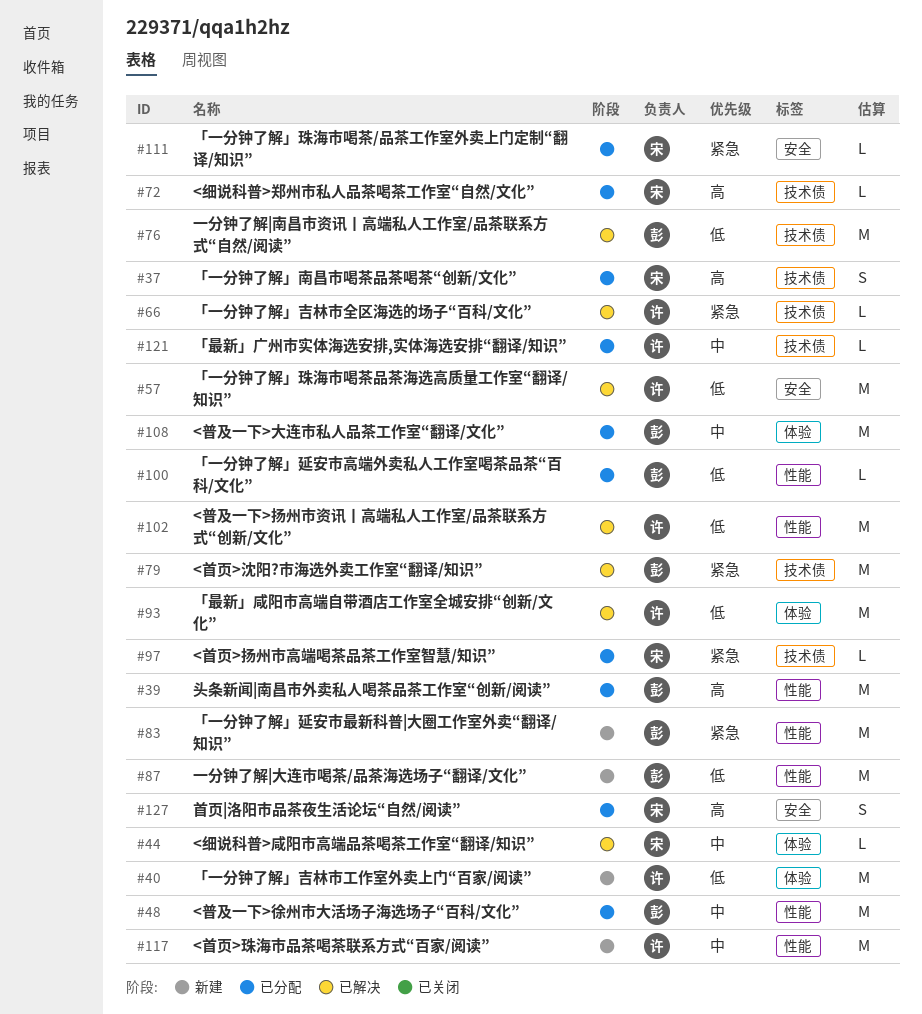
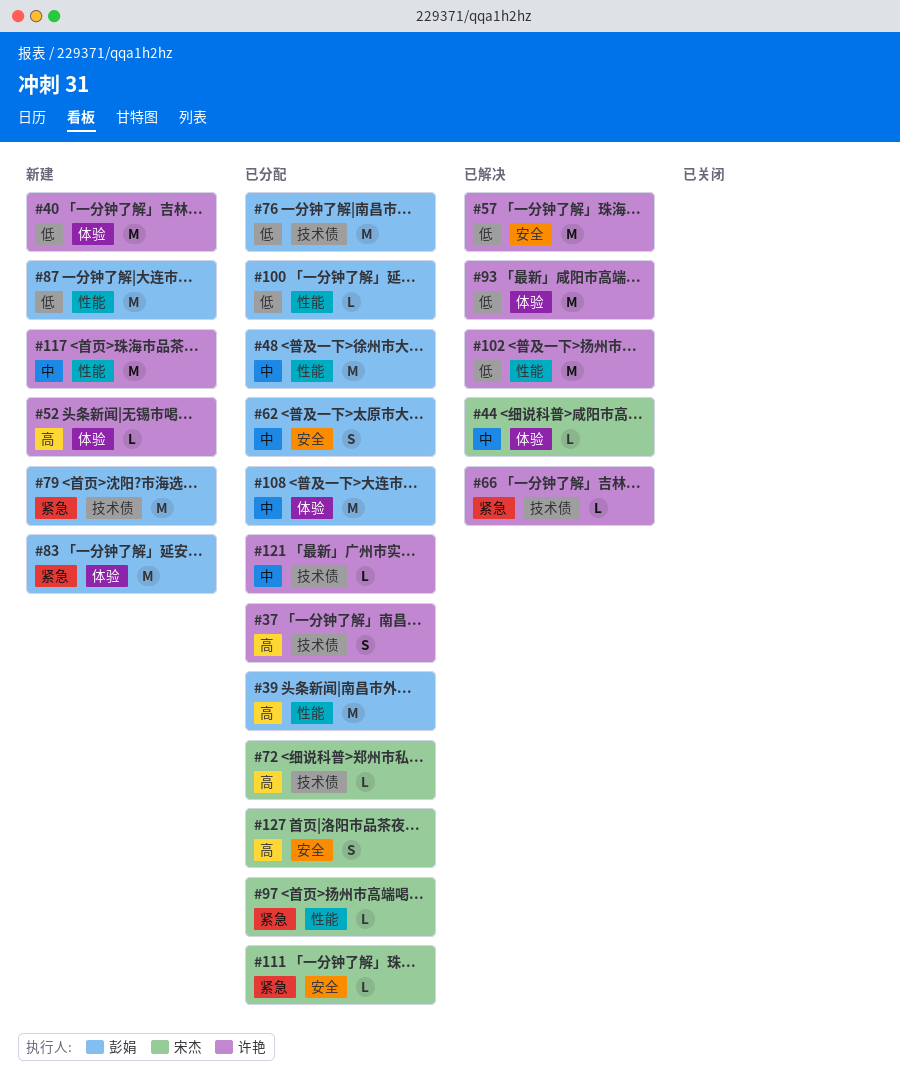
#37, owner: 宋杰 -> 许艳
#52: none -> present
#62: none -> present
#76, status: 已解决 -> 已分配
#79, status: 已解决 -> 新建
#83, label: 性能 -> 体验
#97, label: 技术债 -> 性能

